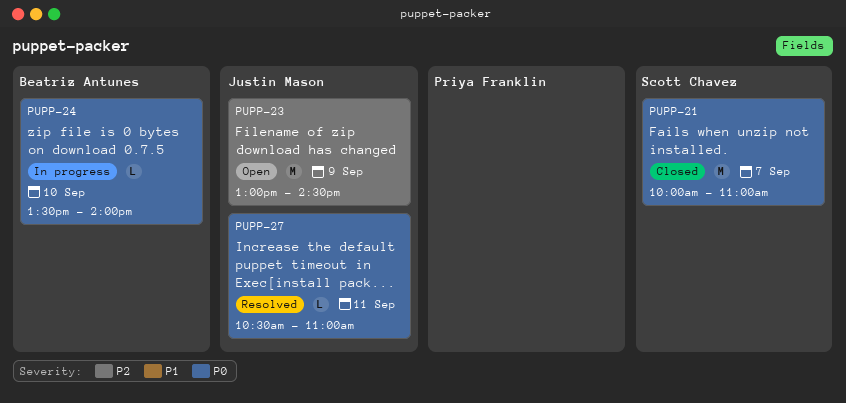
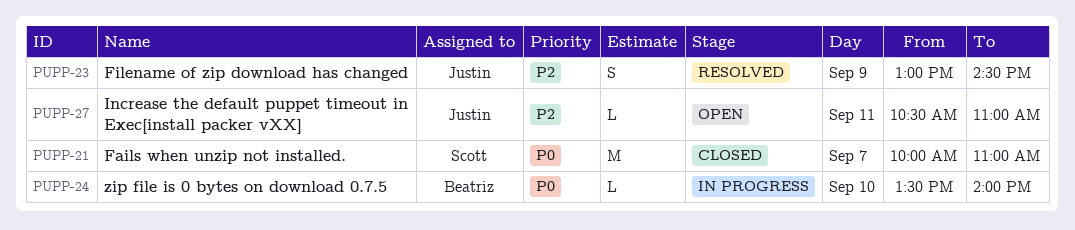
PUPP-23, status: Open -> Resolved
PUPP-23, estimate: M -> S
PUPP-27, status: Resolved -> Open
PUPP-27, priority: P0 -> P2

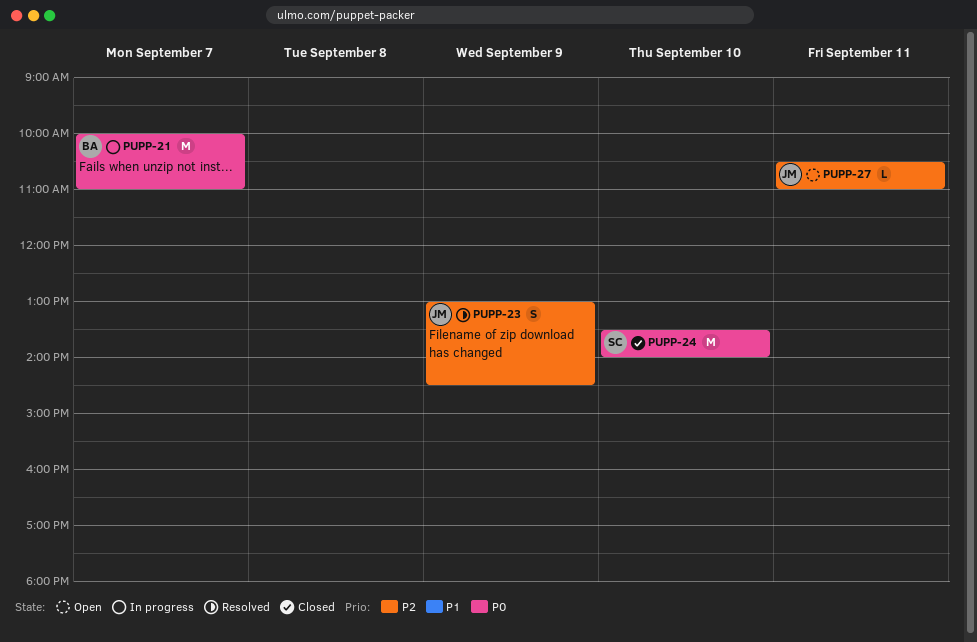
PUPP-21, status: Closed -> In progress
PUPP-21, owner: Scott -> Beatriz
PUPP-24, status: In progress -> Closed
PUPP-24, owner: Beatriz -> Scott
PUPP-24, estimate: L -> M

